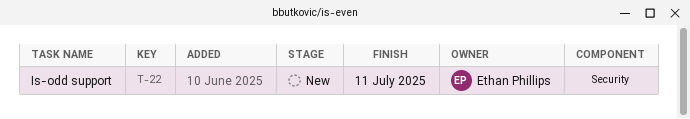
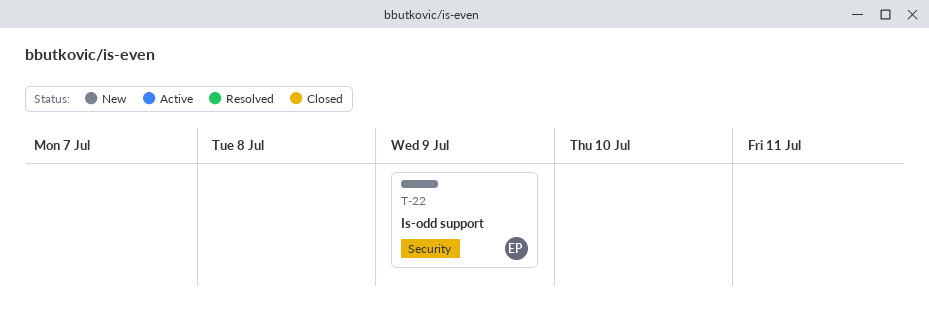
T-22, due: Jul 11 -> Jul 9

